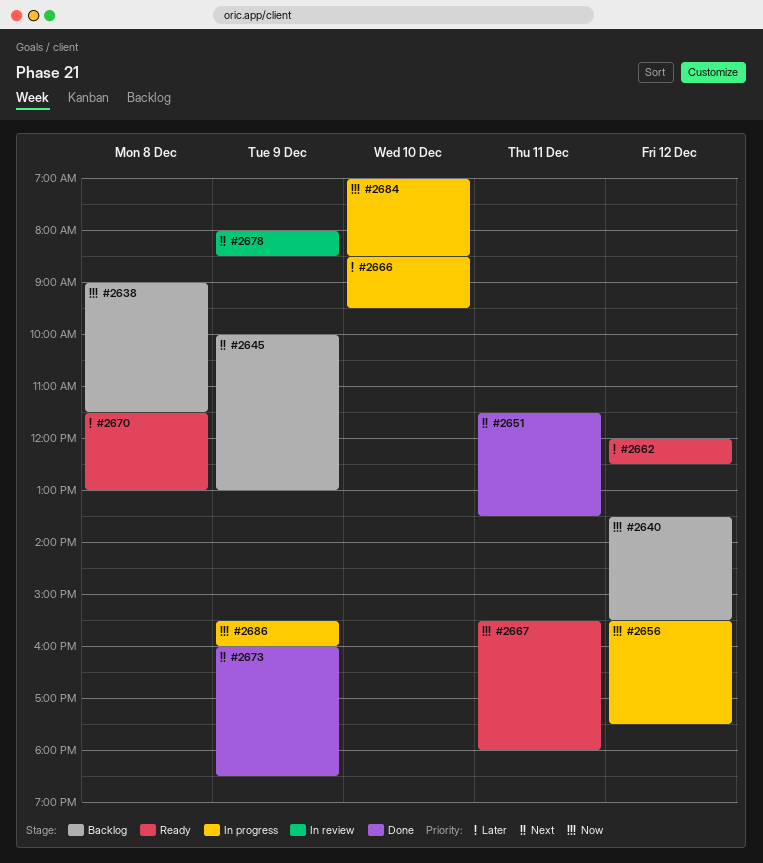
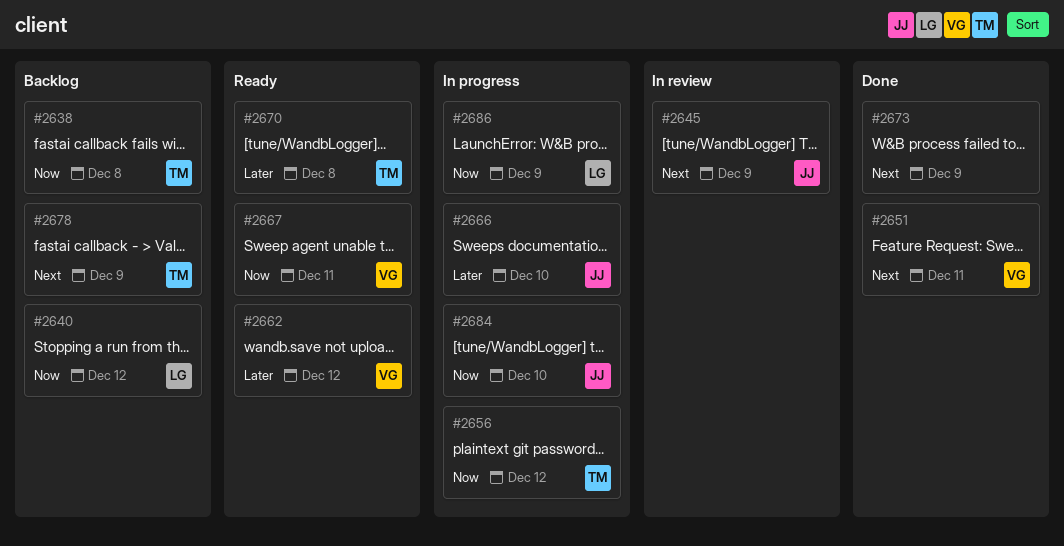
#2645, status: Backlog -> In review
#2678, status: In review -> Backlog

